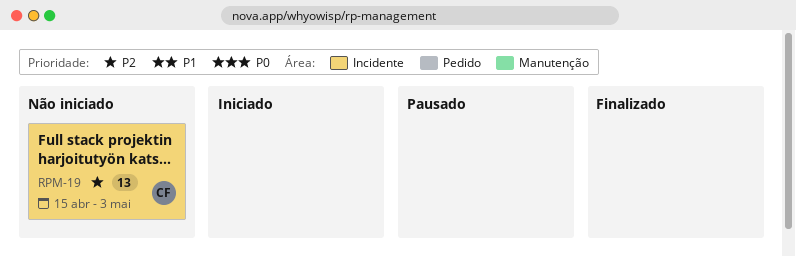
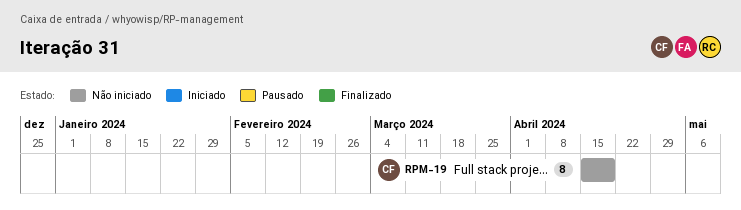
RPM-19, estimate: 13 -> 8
RPM-19, due: May 3 -> Apr 19

